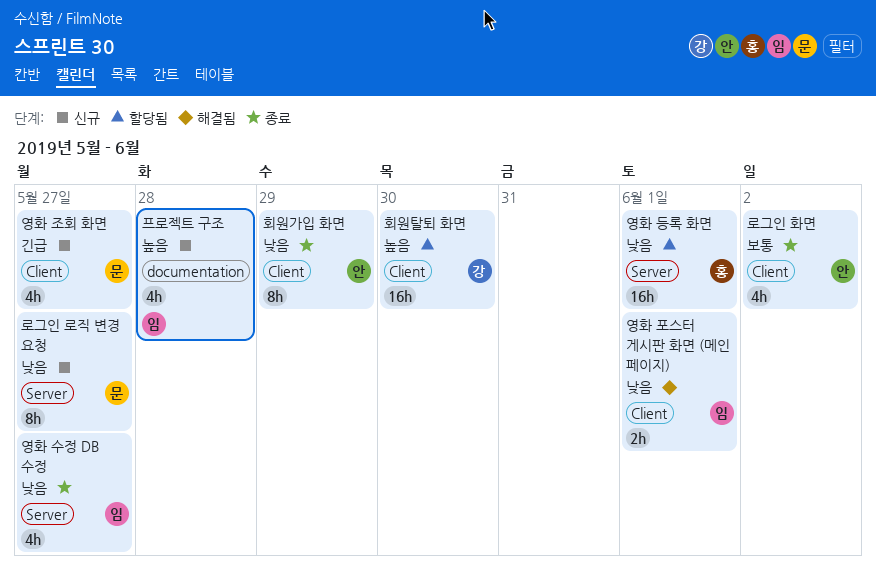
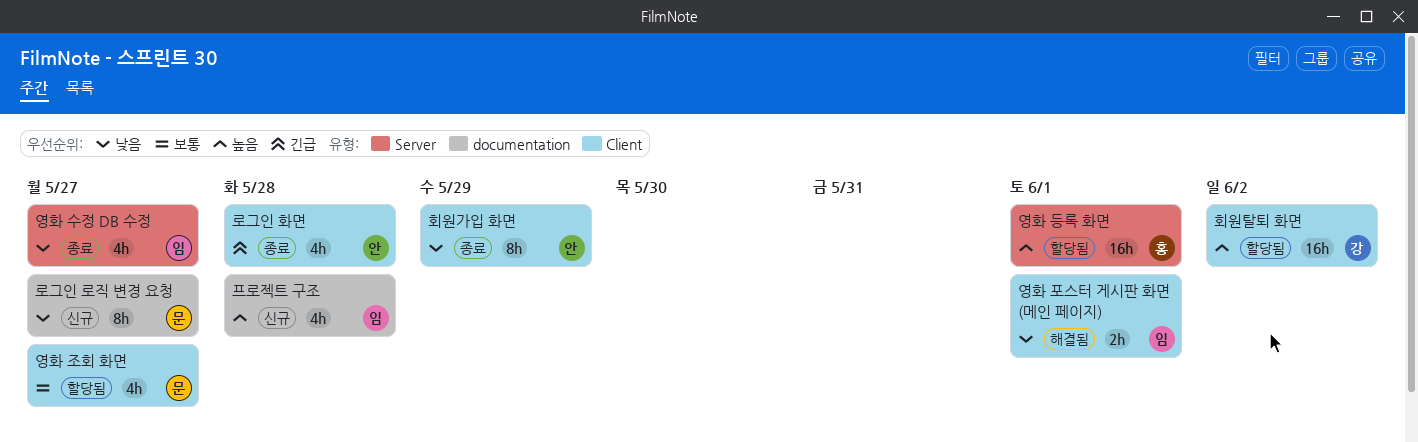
로그인 로직 변경 요청, label: Server -> documentation
로그인 화면, priority: 보통 -> 긴급
로그인 화면, due: Jun 2 -> May 28
영화 등록 화면, priority: 낮음 -> 높음
영화 조회 화면, status: 신규 -> 할당됨
영화 조회 화면, priority: 긴급 -> 보통
회원탈퇴 화면, due: May 30 -> Jun 2

